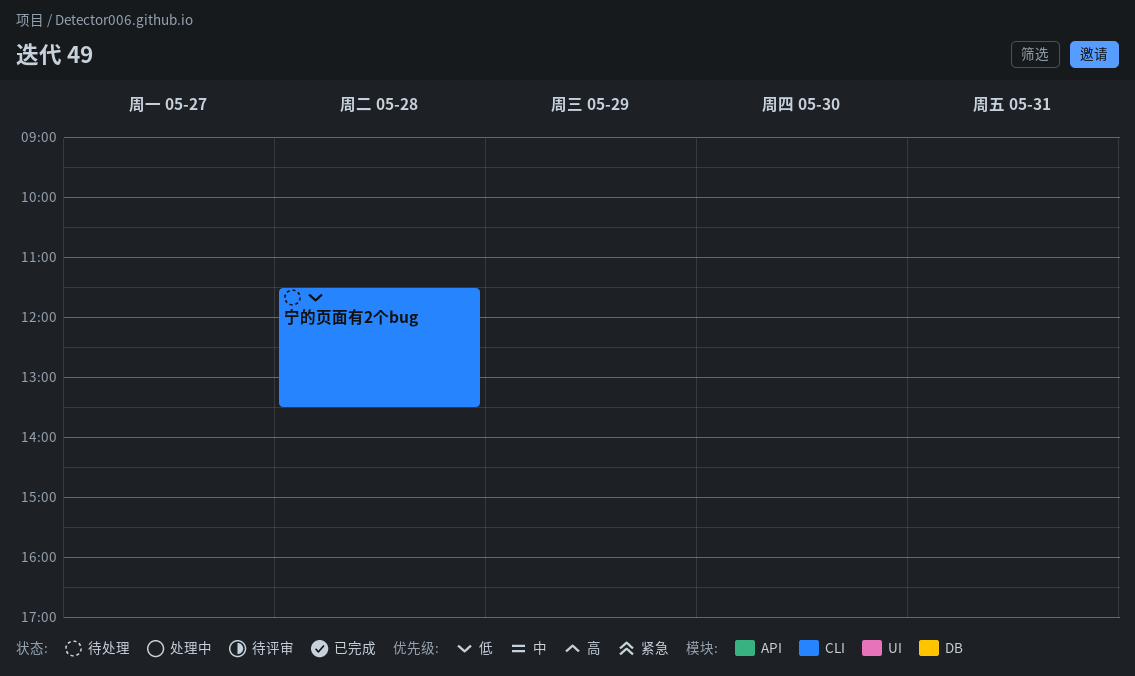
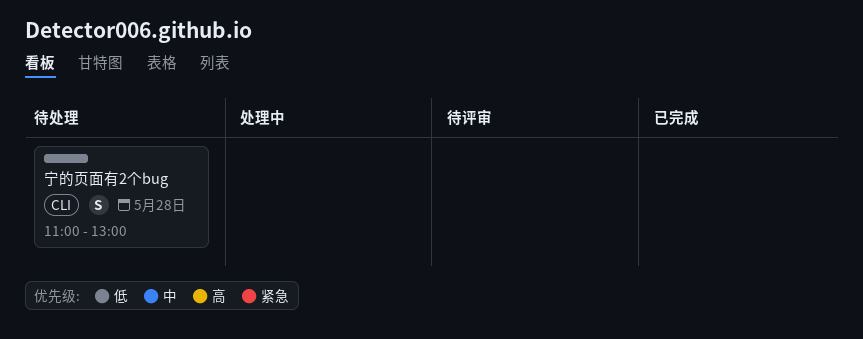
宁的页面有2个bug, begins: 11:30 -> 11:00
宁的页面有2个bug, ends: 13:30 -> 13:00

